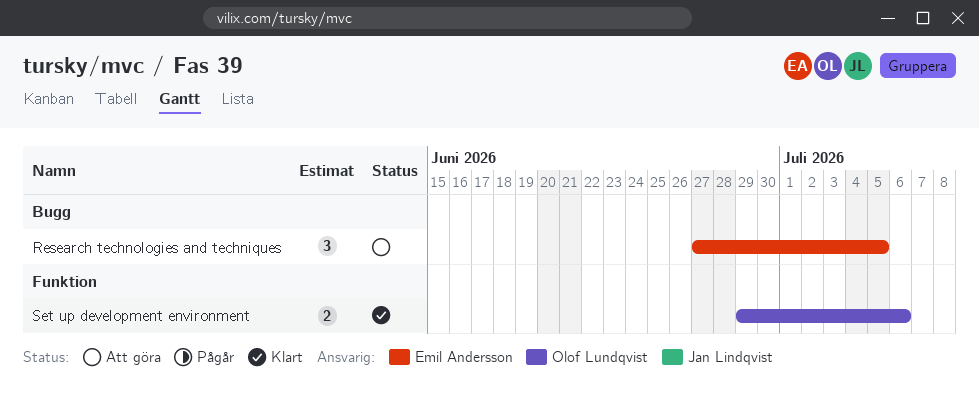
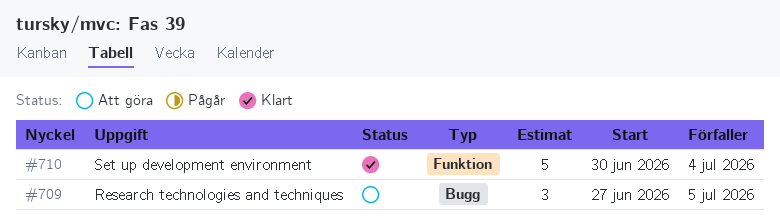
Set up development environment, estimate: 2 -> 5
Set up development environment, start: Jun 29 -> Jun 30
Set up development environment, due: Jul 6 -> Jul 4

